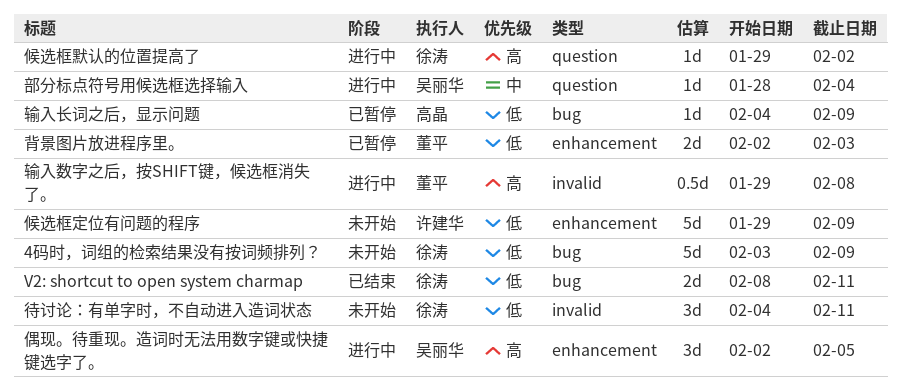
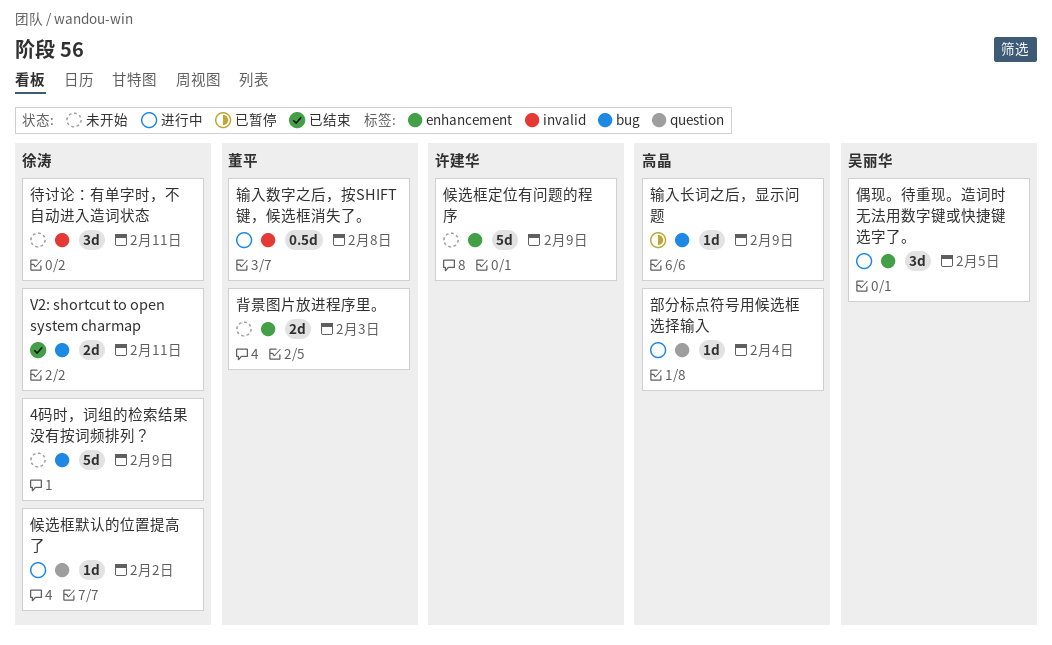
背景图片放进程序里。, status: 已暂停 -> 未开始
部分标点符号用候选框选择输入, owner: 吴丽华 -> 高晶

